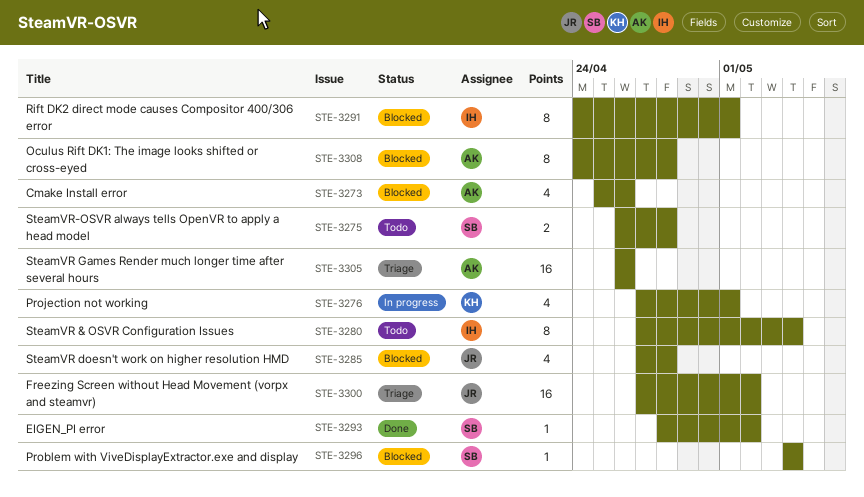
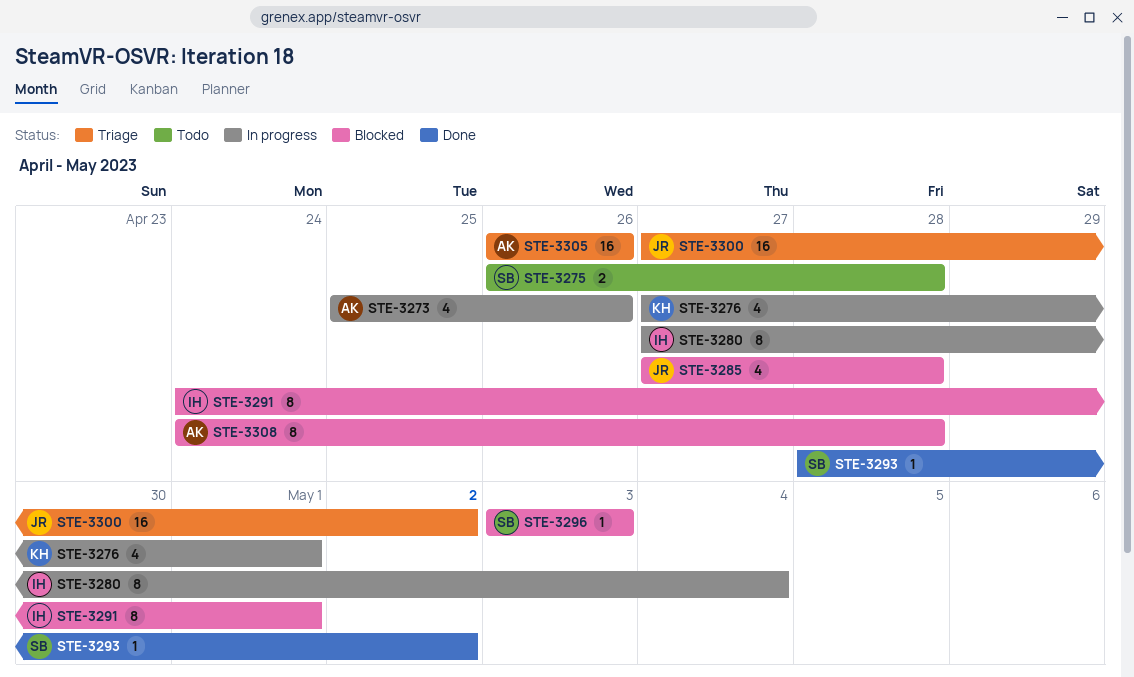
STE-3273, status: Blocked -> In progress
STE-3280, status: Todo -> In progress
STE-3296, start: May 4 -> May 3
STE-3296, due: May 4 -> May 3

